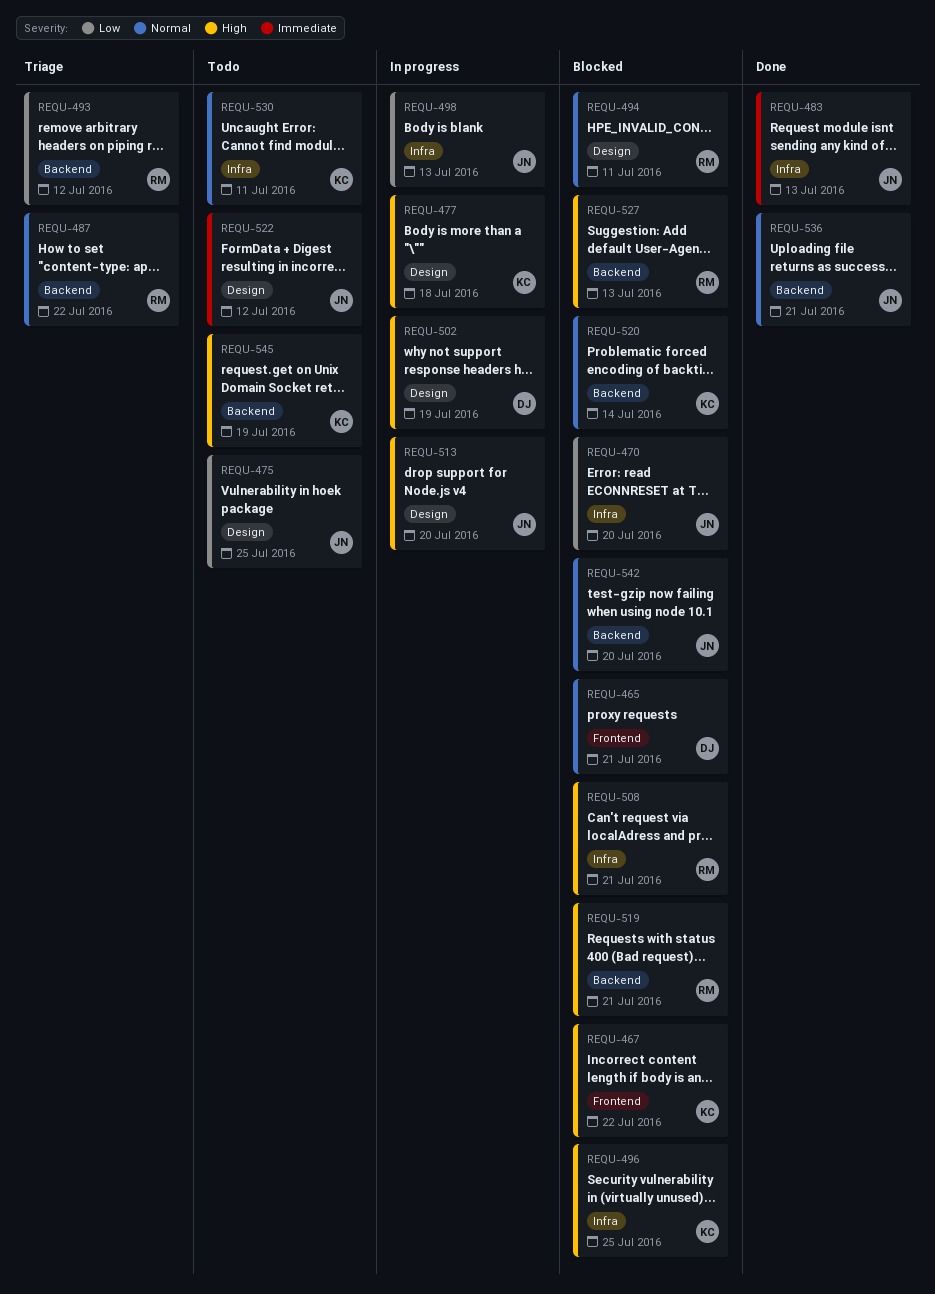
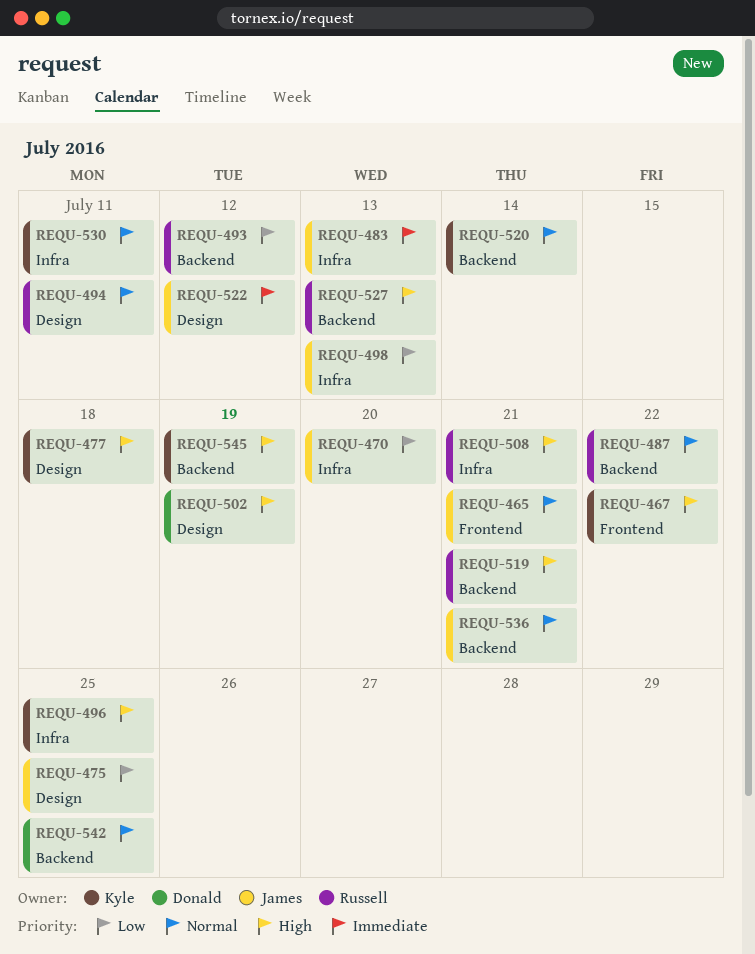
REQU-465, owner: Donald -> James
REQU-513: present -> none
REQU-542, owner: James -> Donald
REQU-542, due: Jul 20 -> Jul 25

